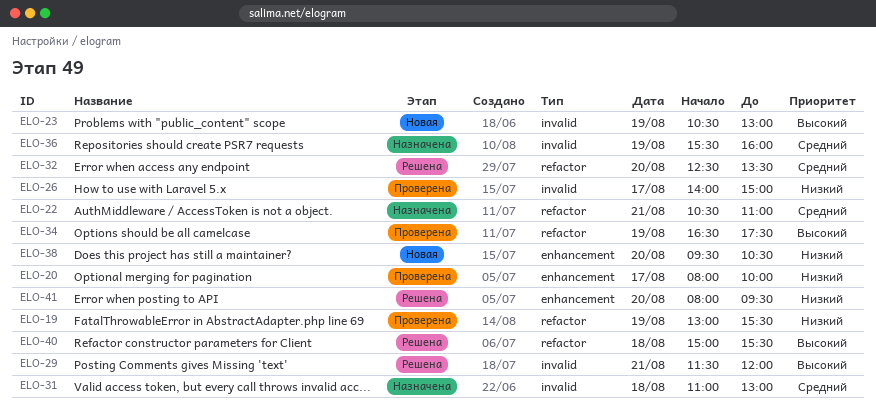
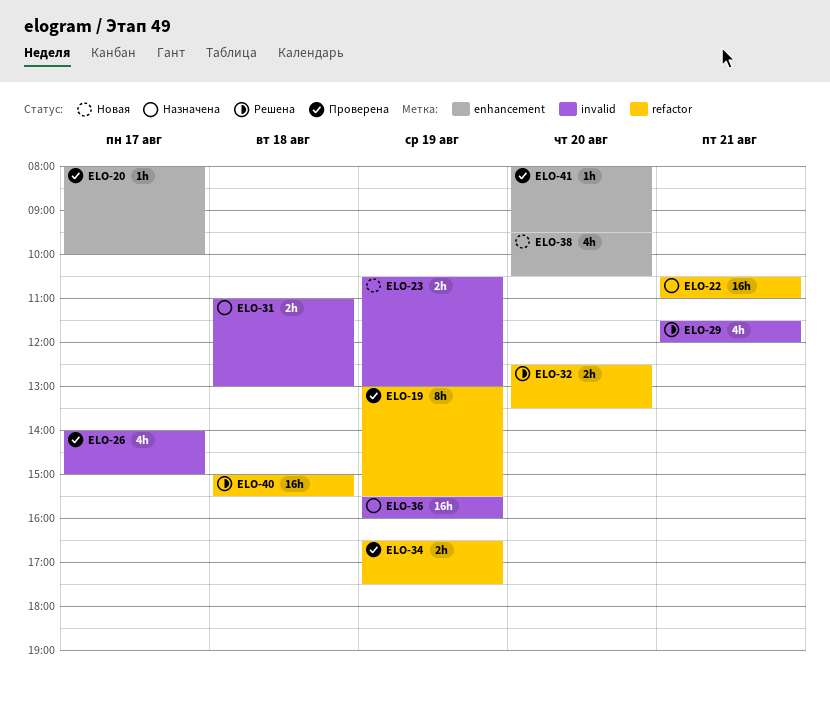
ELO-41, status: Решена -> Проверена

